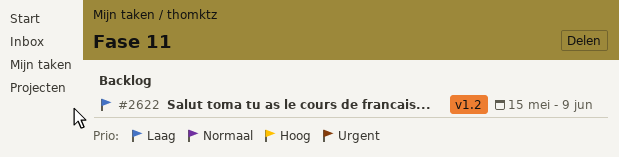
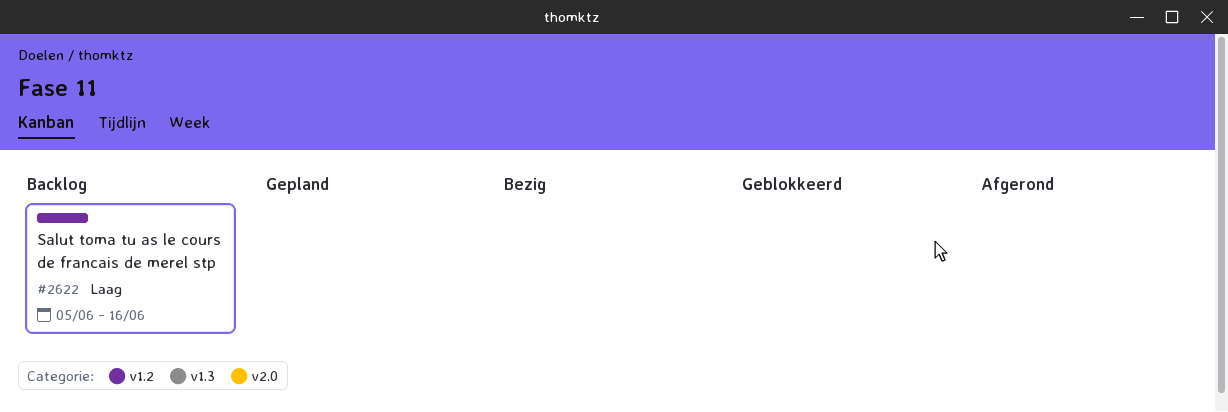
#2622, start: May 15 -> Jun 5
#2622, due: Jun 9 -> Jun 16

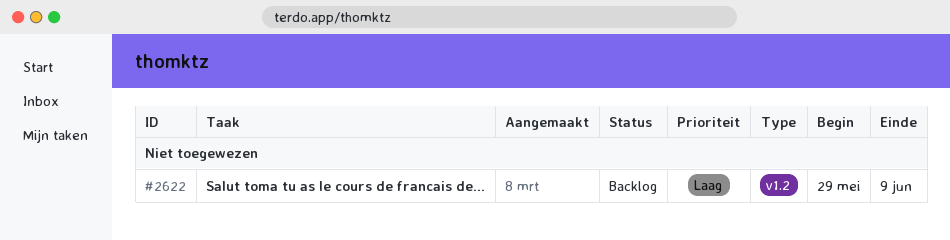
#2622, start: Jun 5 -> May 29
#2622, due: Jun 16 -> Jun 9

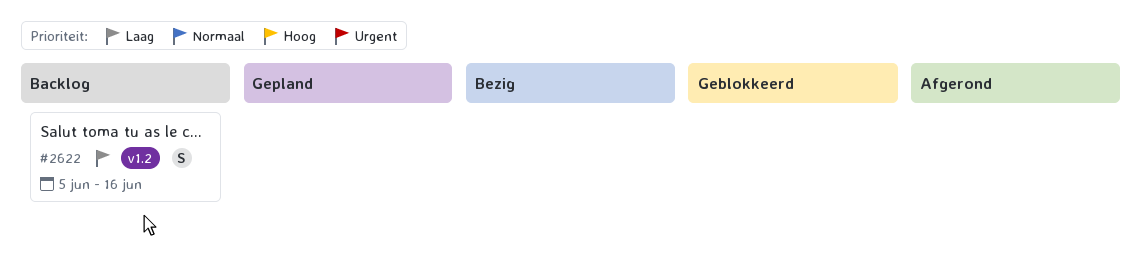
#2622, start: May 29 -> Jun 5
#2622, due: Jun 9 -> Jun 16

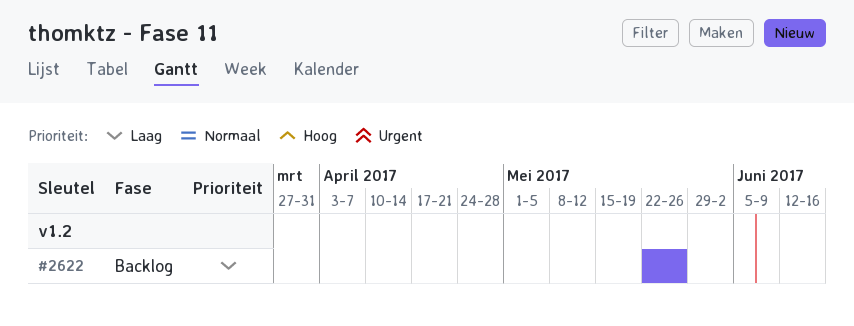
#2622, start: Jun 5 -> May 22
#2622, due: Jun 16 -> May 26

